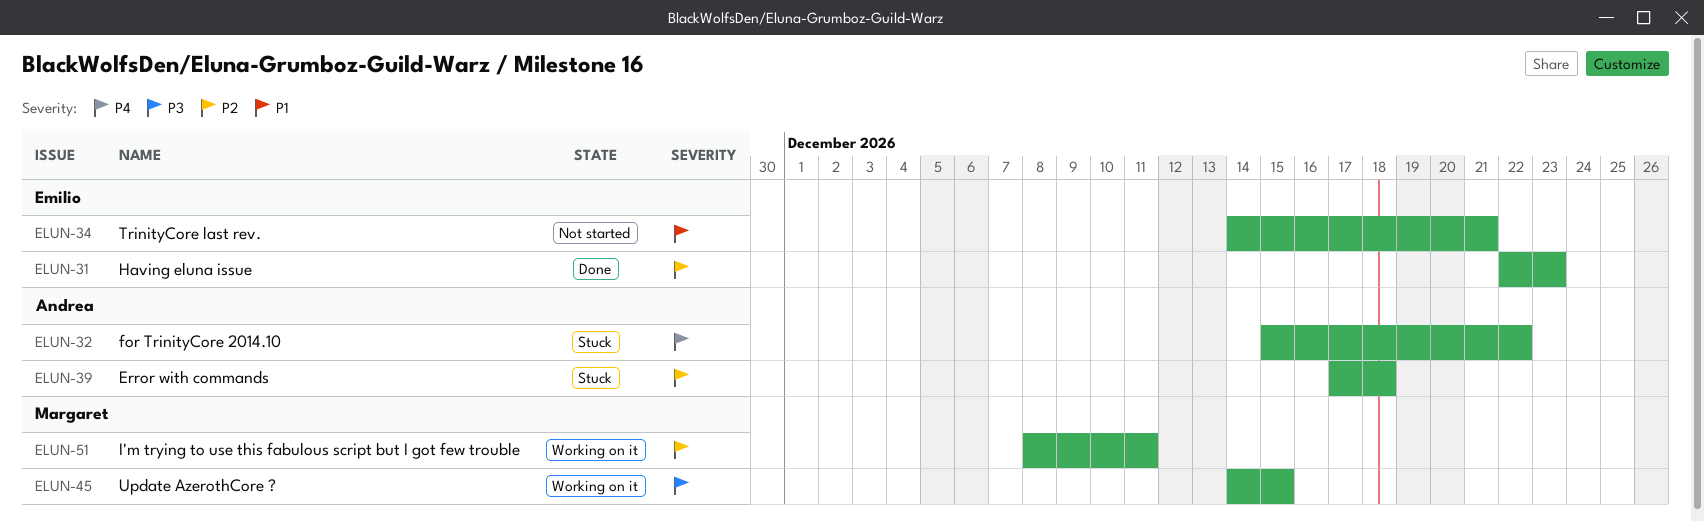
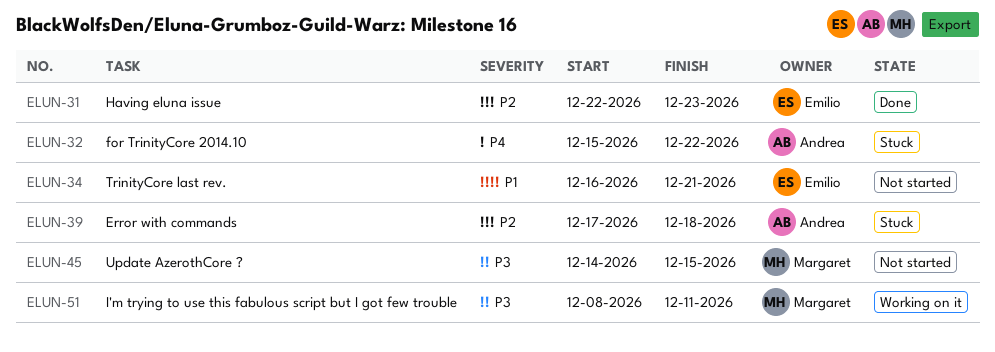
ELUN-34, start: Dec 14 -> Dec 16
ELUN-45, status: Working on it -> Not started
ELUN-51, priority: P2 -> P3

